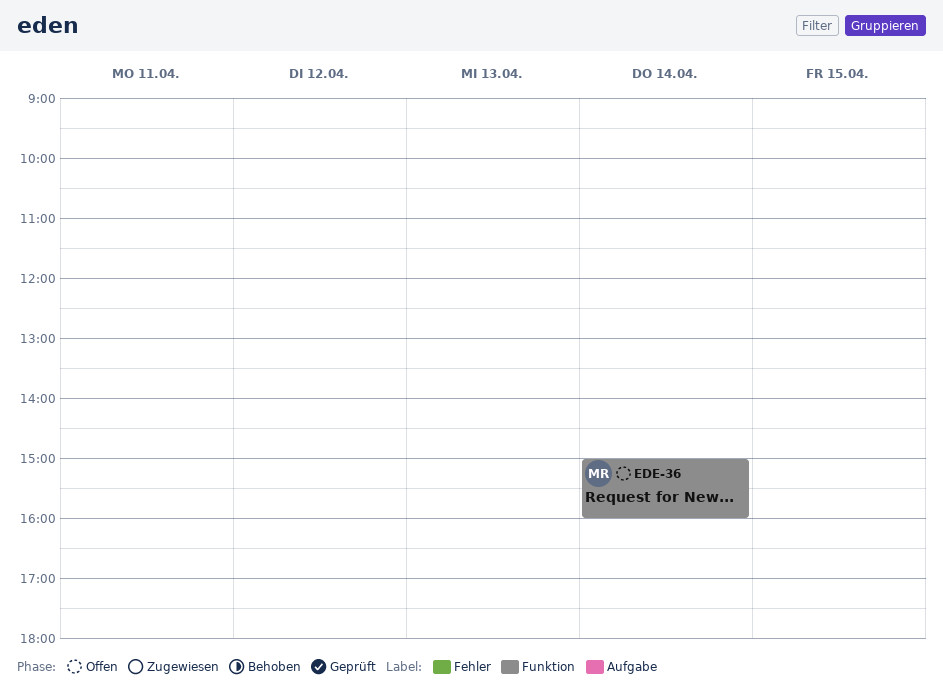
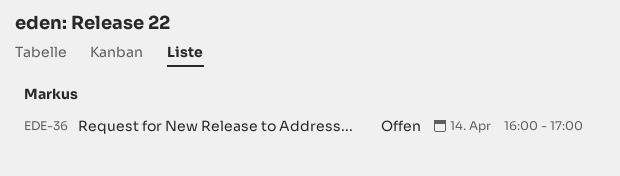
EDE-36, begins: 15:00 -> 16:00
EDE-36, ends: 16:00 -> 17:00

